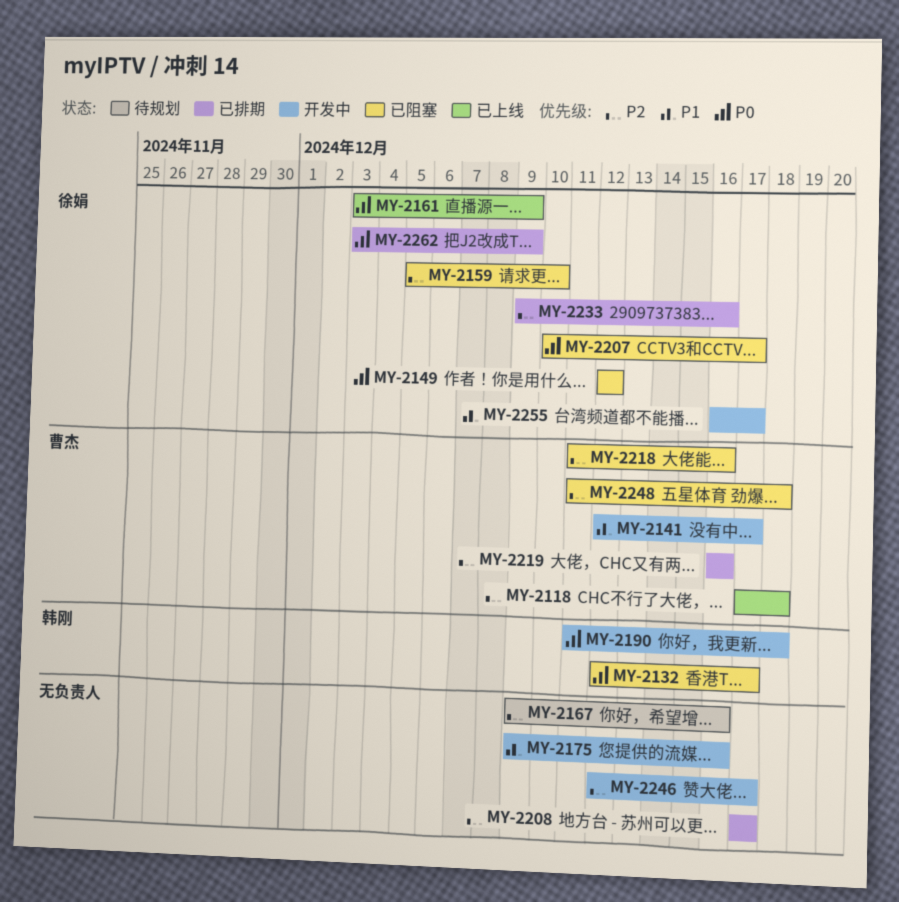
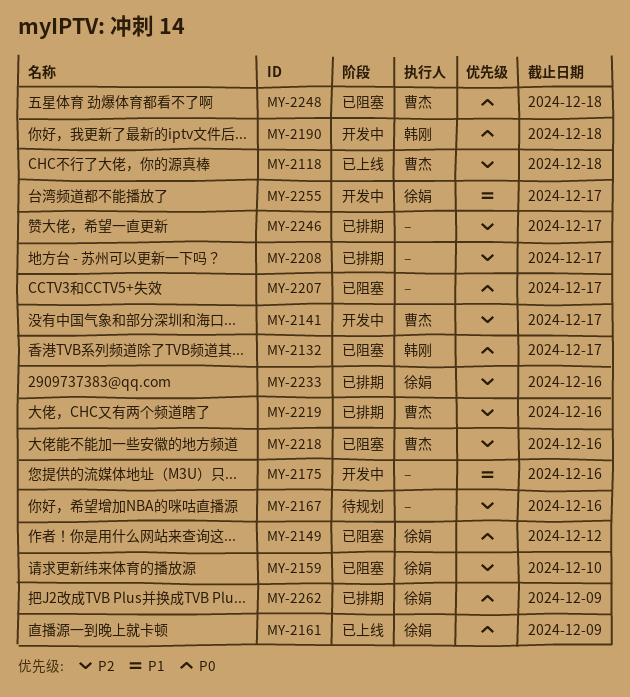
MY-2141, priority: P1 -> P2
MY-2207, owner: 徐娟 -> none
MY-2246, status: 开发中 -> 已排期
MY-2248, priority: P2 -> P0

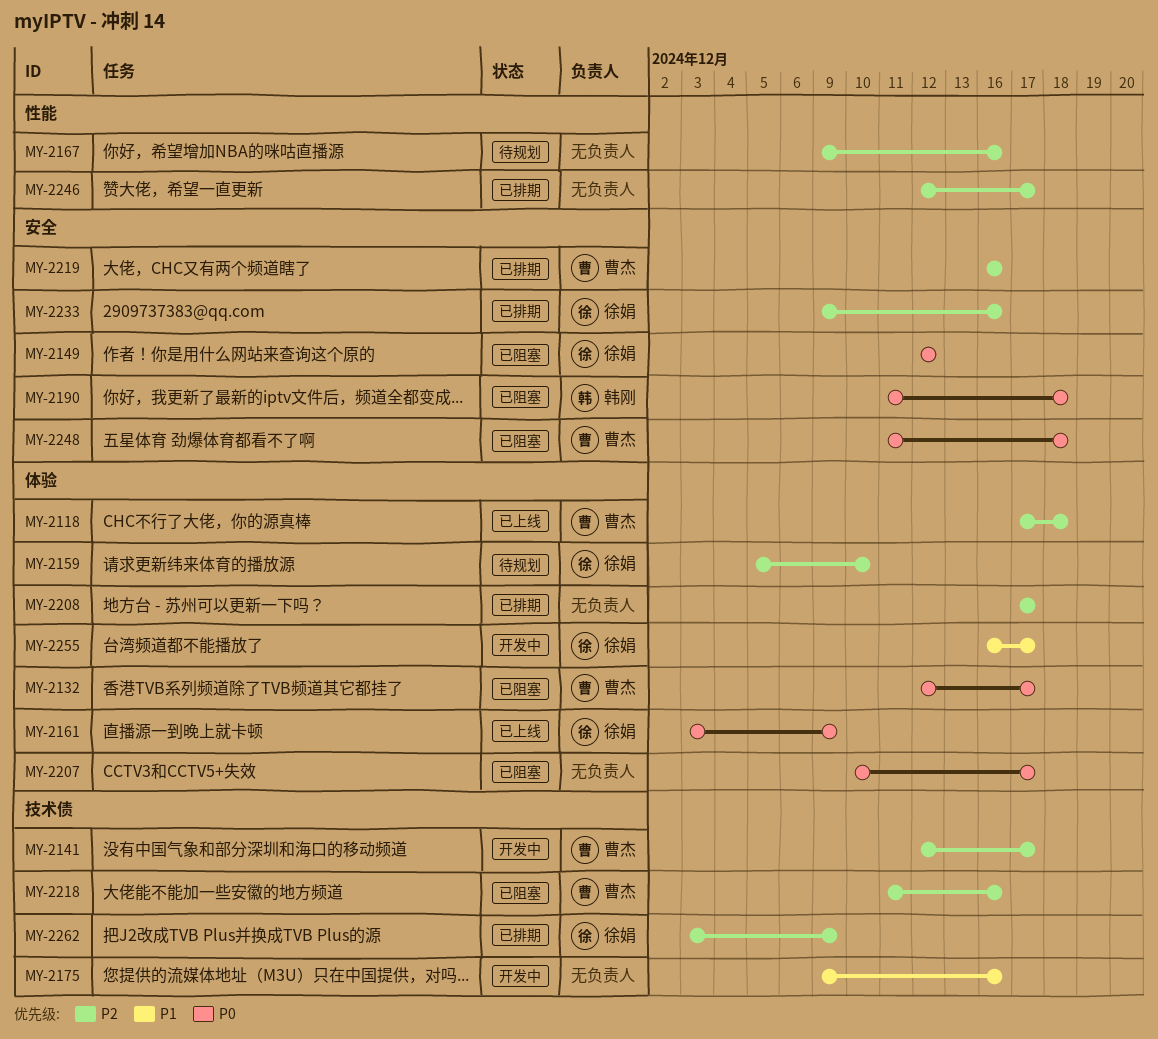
MY-2132, owner: 韩刚 -> 曹杰
MY-2159, status: 已阻塞 -> 待规划
MY-2190, status: 开发中 -> 已阻塞
MY-2262, priority: P0 -> P2

